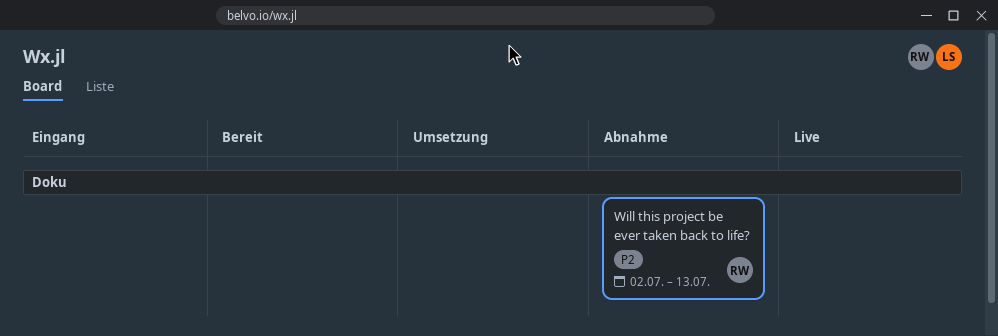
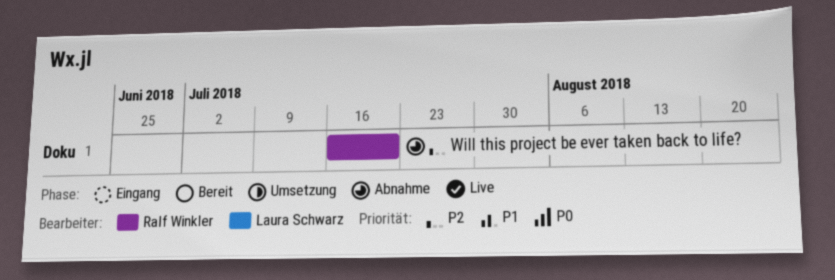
Will this project be ever taken back to life?, start: Jul 2 -> Jul 16
Will this project be ever taken back to life?, due: Jul 13 -> Jul 20

